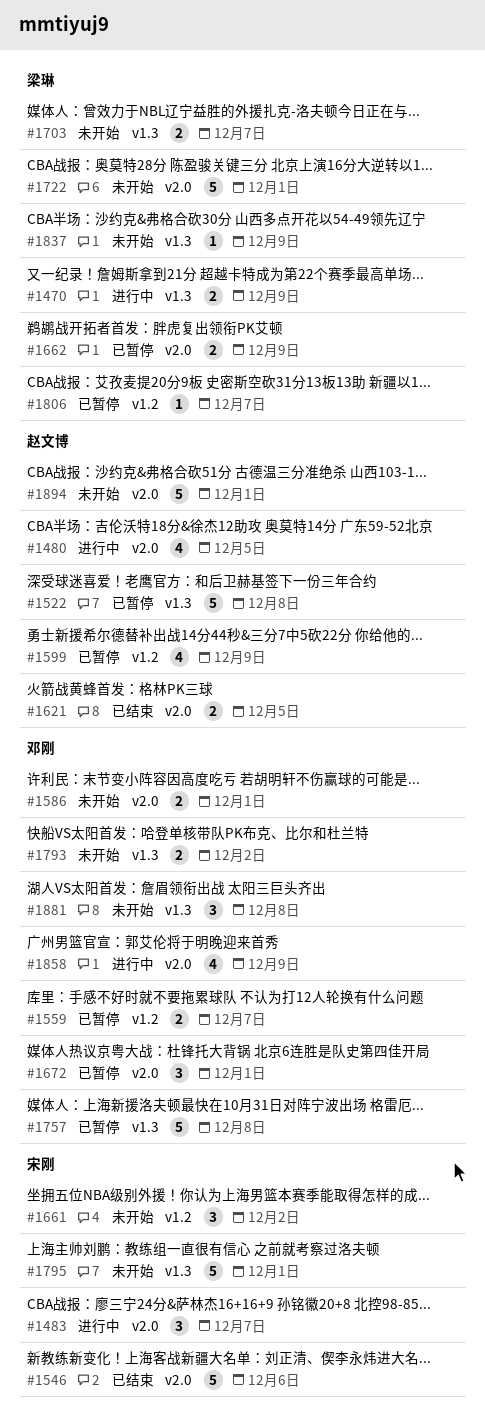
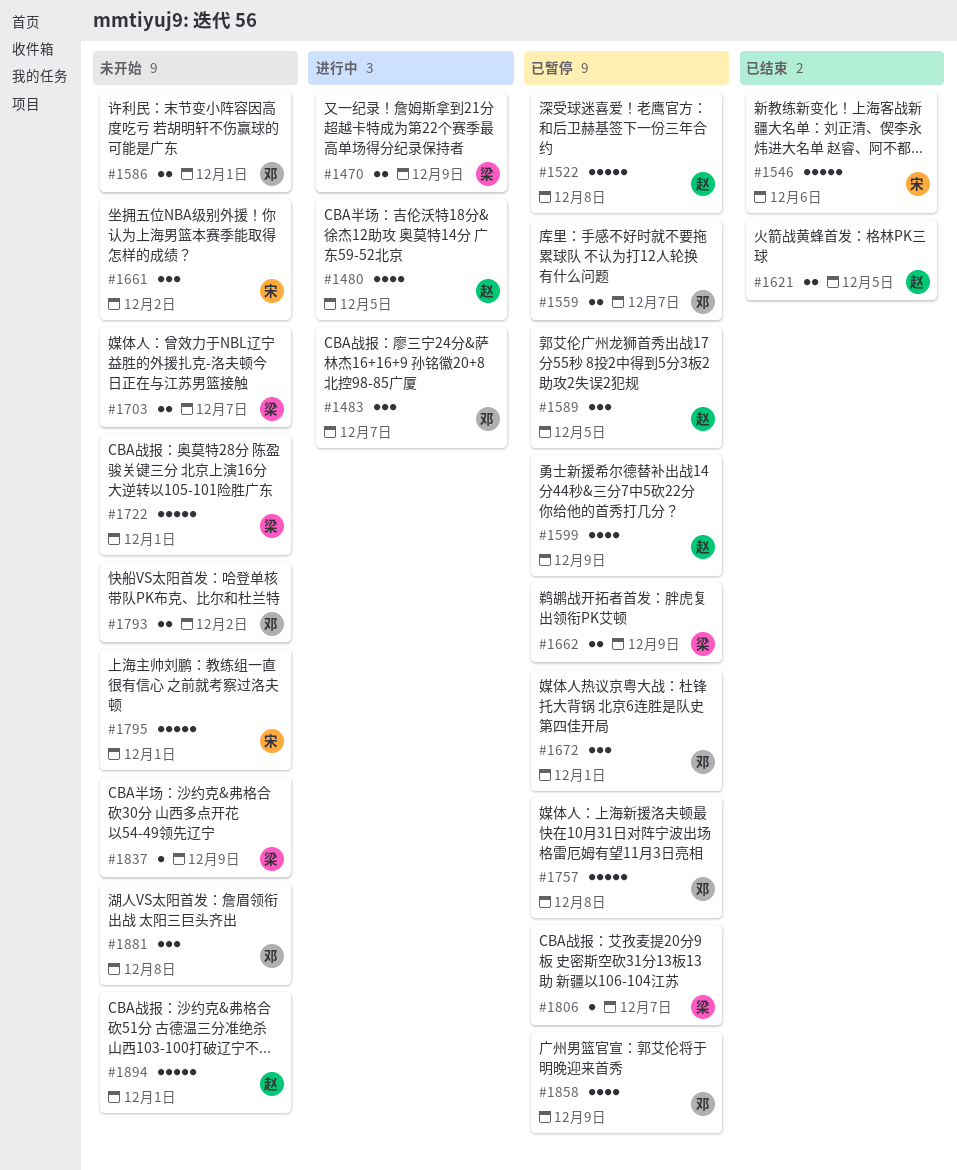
#1483, owner: 宋刚 -> 邓刚
#1589: none -> present
#1858, status: 进行中 -> 已暂停

